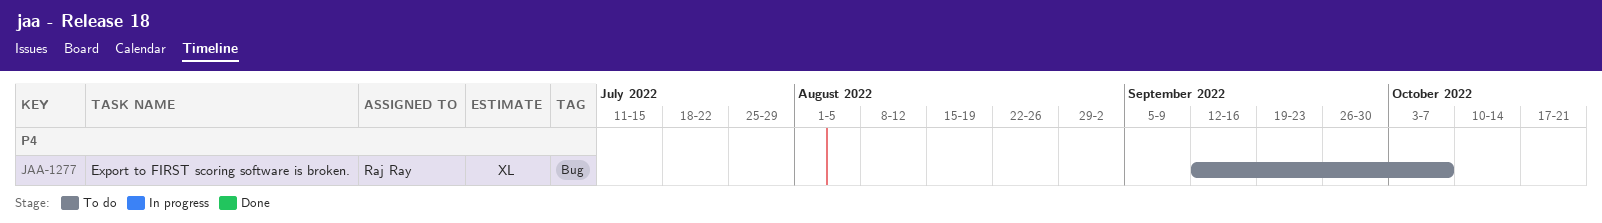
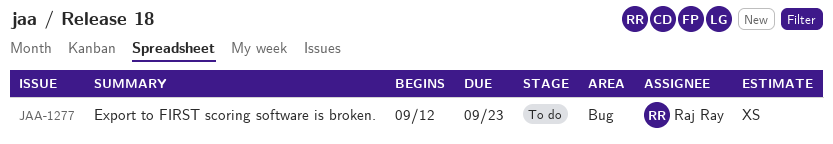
JAA-1277, estimate: XL -> XS
JAA-1277, due: Oct 7 -> Sep 23

